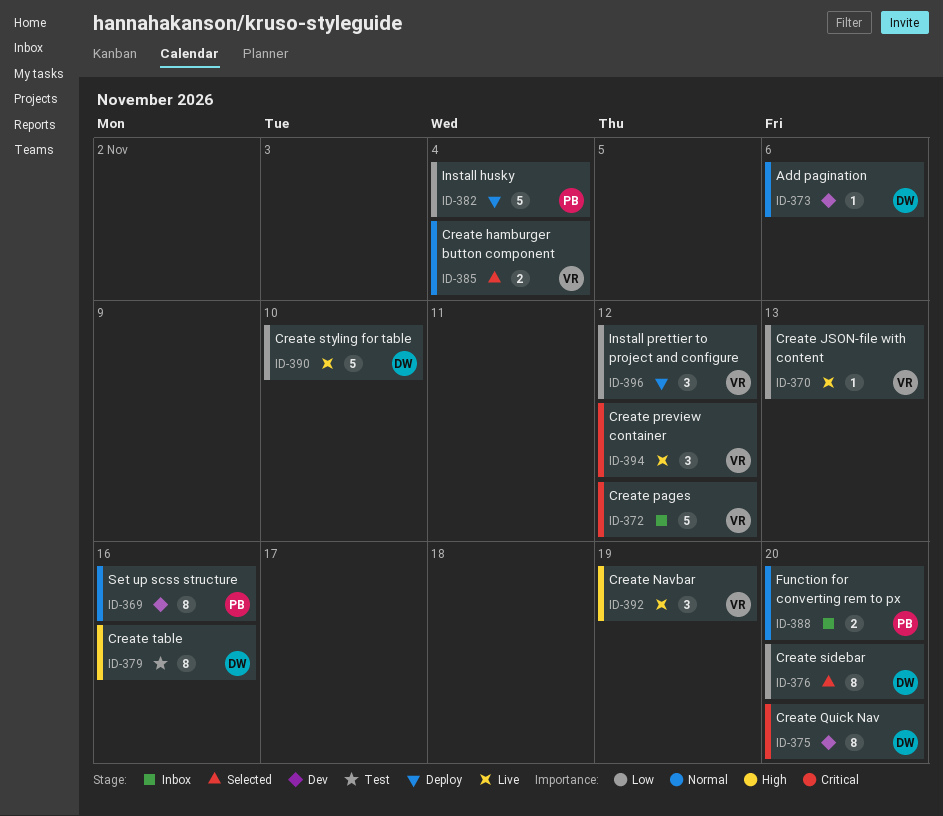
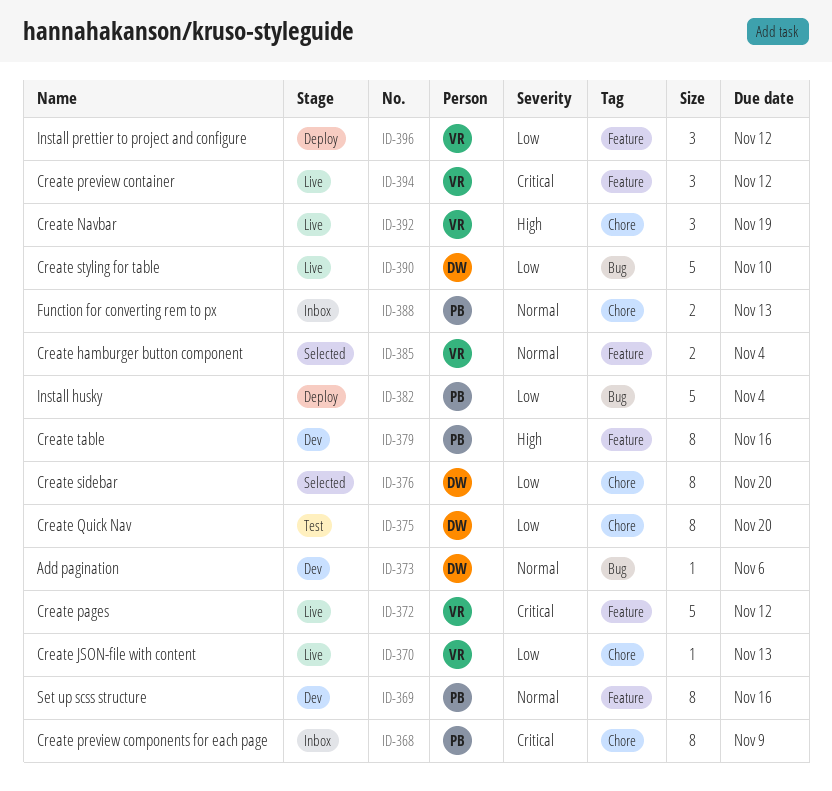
ID-368: none -> present
ID-372, status: Inbox -> Live
ID-375, status: Dev -> Test
ID-375, priority: Critical -> Low
ID-379, status: Test -> Dev
ID-379, owner: DW -> PB
ID-388, due: Nov 20 -> Nov 13

